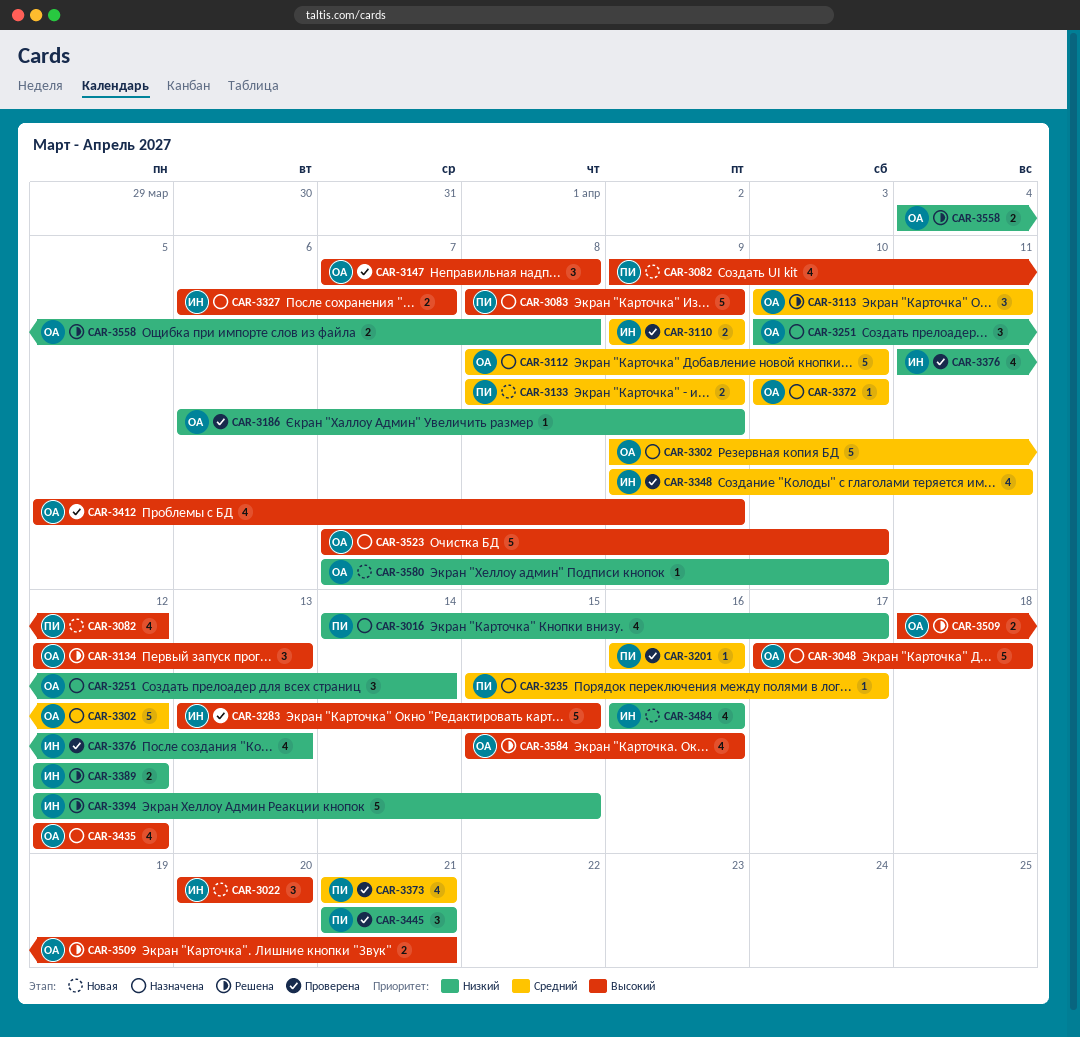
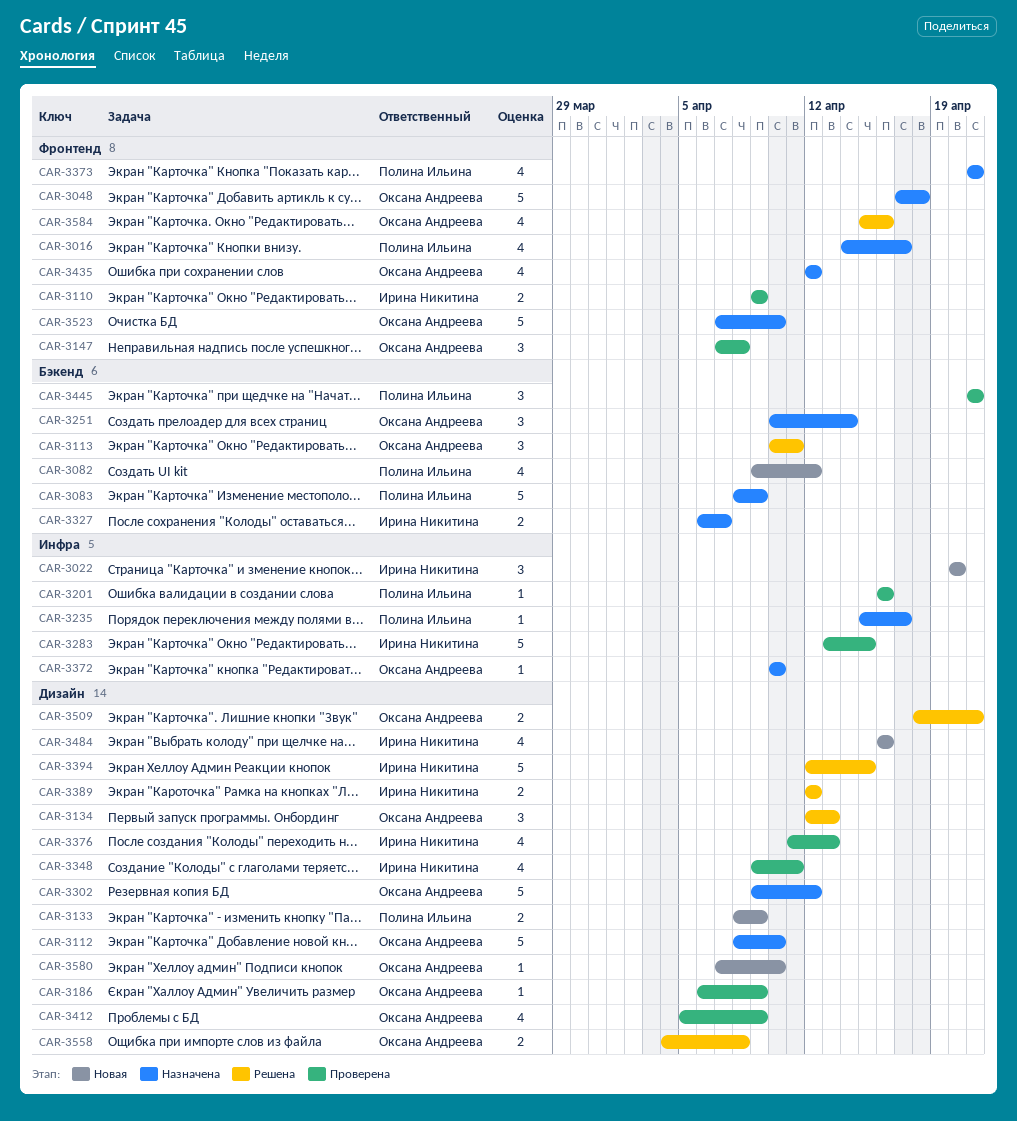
CAR-3373, status: Проверена -> Назначена

